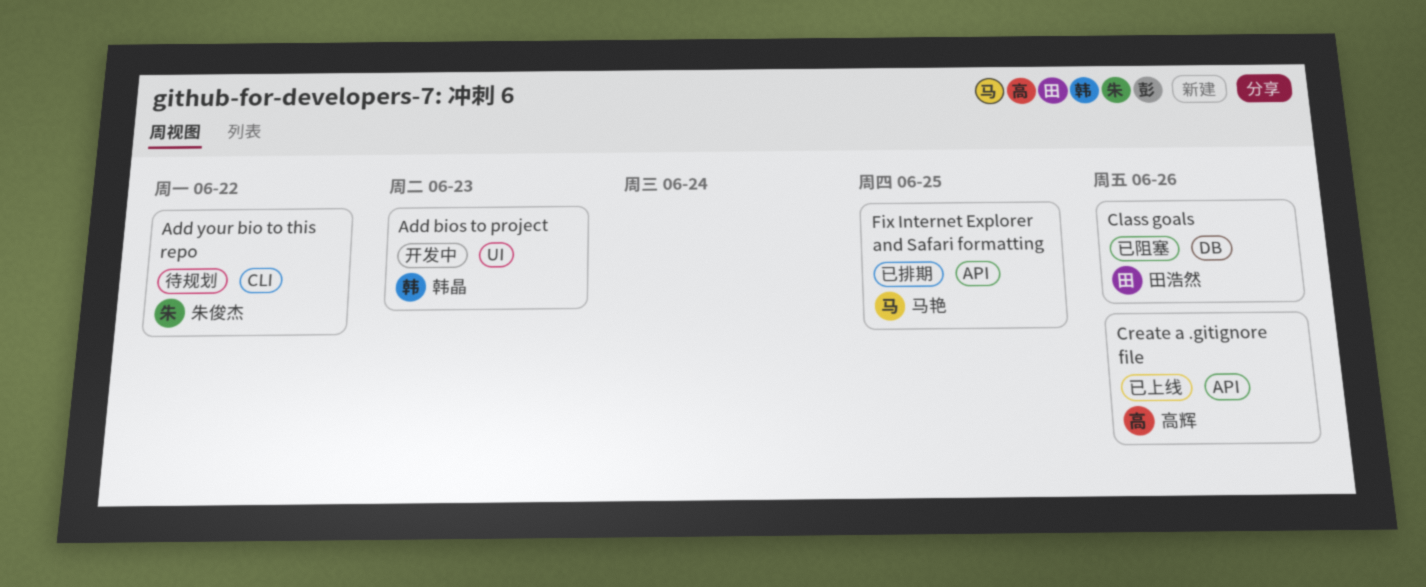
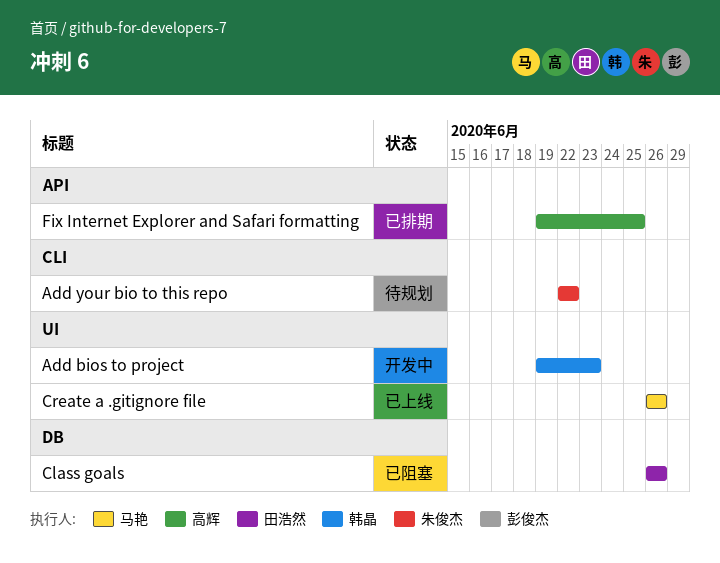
Create a .gitignore file, owner: 高辉 -> 马艳
Create a .gitignore file, label: API -> UI
Fix Internet Explorer and Safari formatting, owner: 马艳 -> 高辉

